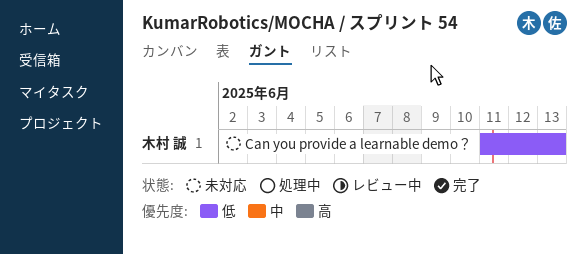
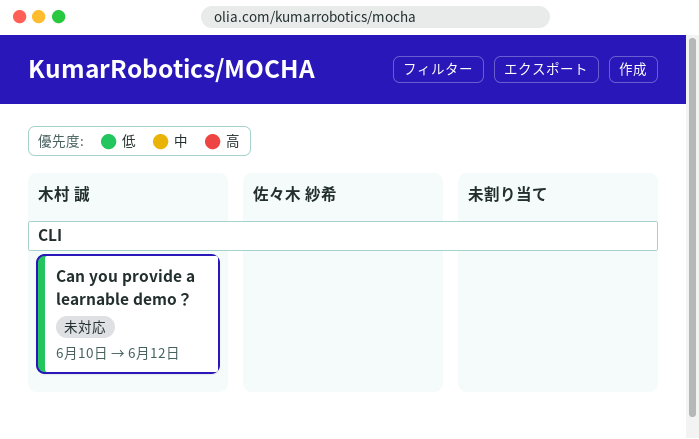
Can you provide a learnable demo？, start: Jun 11 -> Jun 10
Can you provide a learnable demo？, due: Jun 13 -> Jun 12

